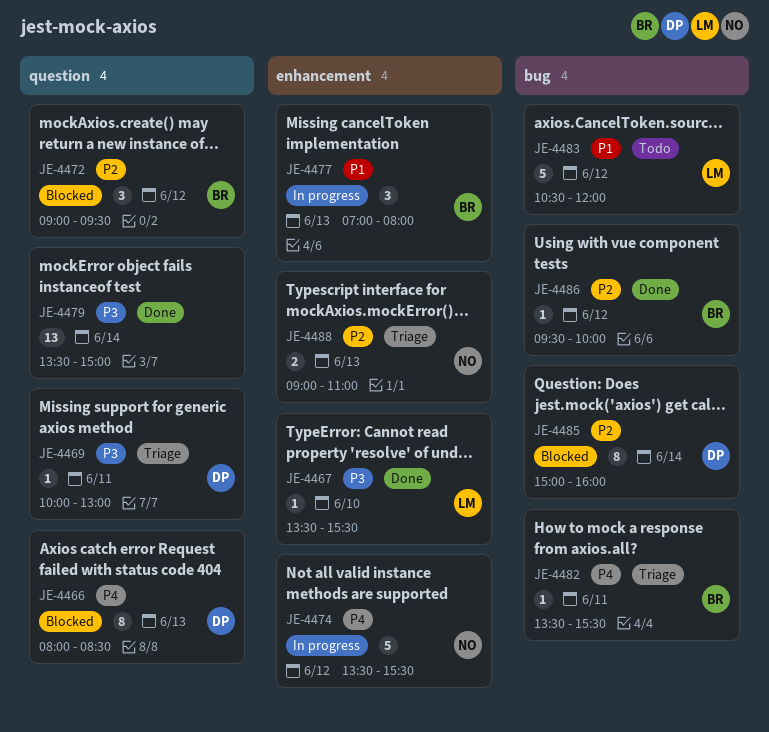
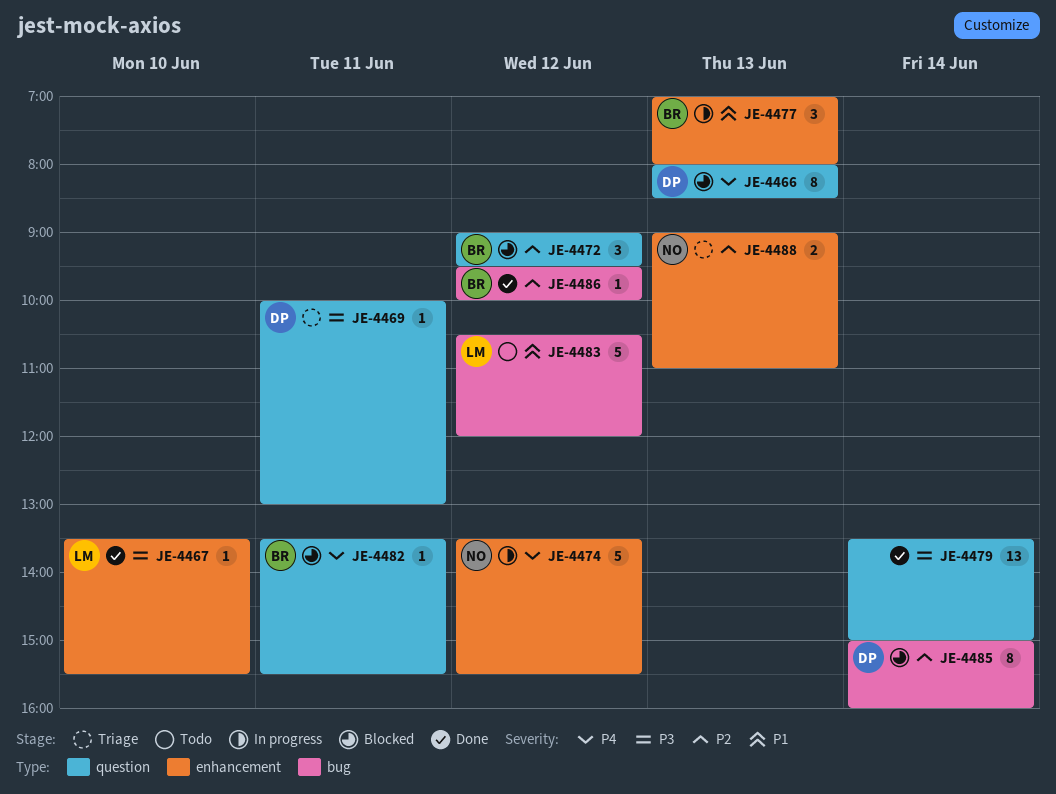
JE-4482, status: Triage -> Blocked
JE-4482, label: bug -> question

